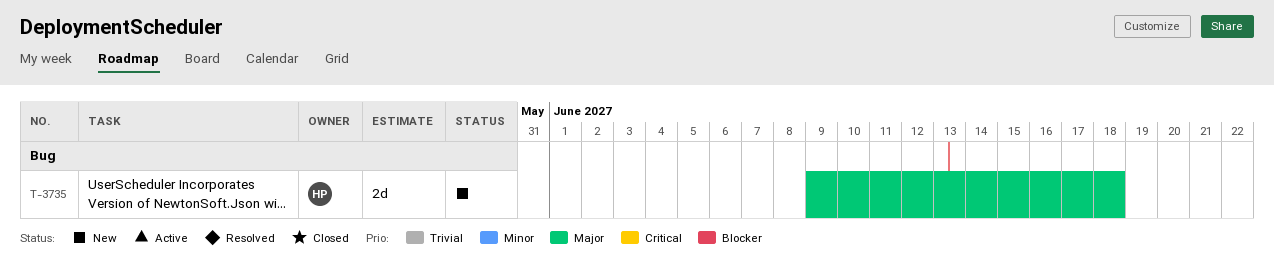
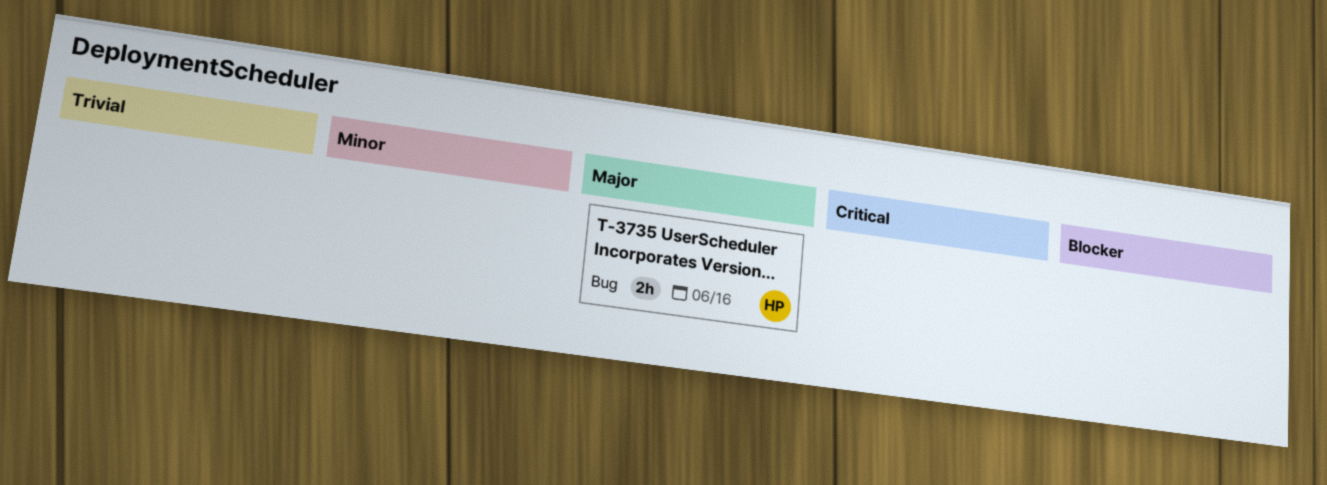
T-3735, estimate: 2d -> 2h
T-3735, due: Jun 18 -> Jun 16

